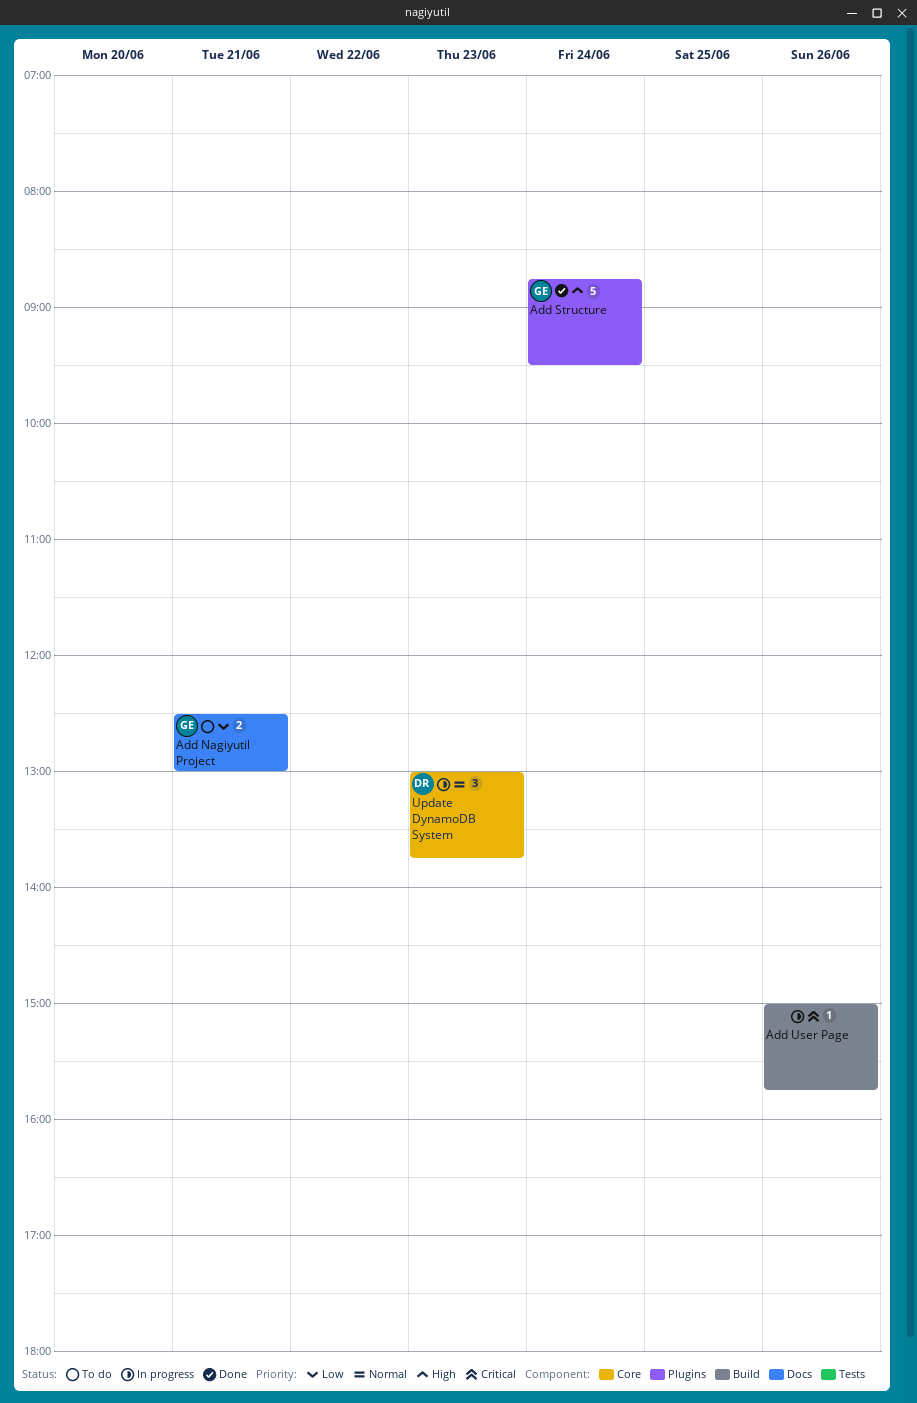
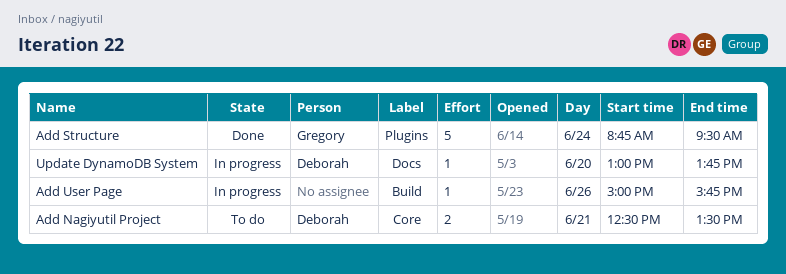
Add Nagiyutil Project, owner: Gregory -> Deborah
Add Nagiyutil Project, label: Docs -> Core
Add Nagiyutil Project, ends: 13:00 -> 13:30
Update DynamoDB System, label: Core -> Docs
Update DynamoDB System, estimate: 3 -> 1
Update DynamoDB System, day: Jun 23 -> Jun 20

